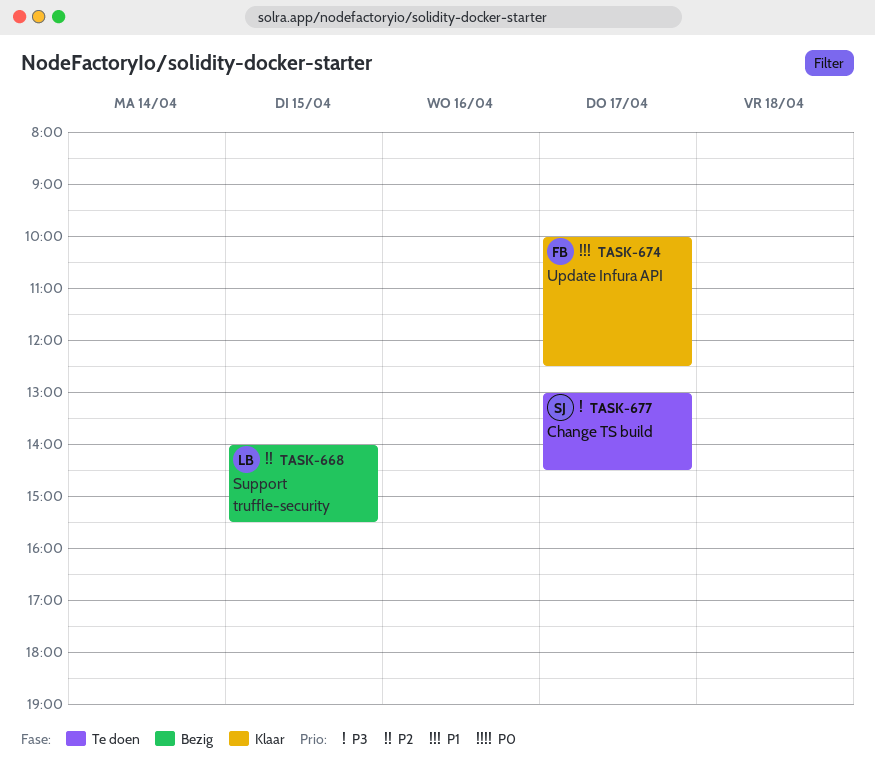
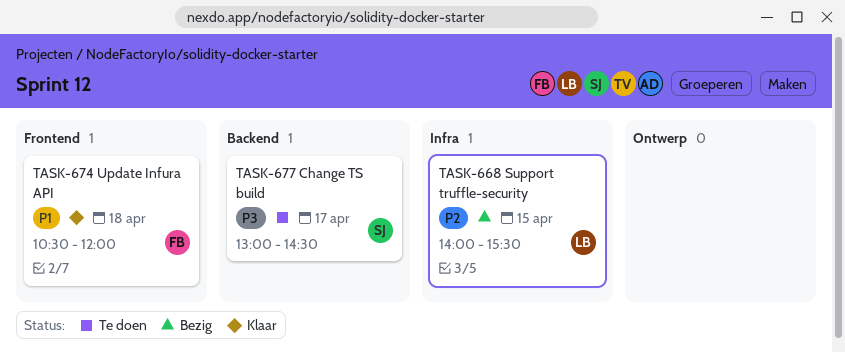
TASK-674, day: Apr 17 -> Apr 18
TASK-674, begins: 10:00 -> 10:30
TASK-674, ends: 12:30 -> 12:00

